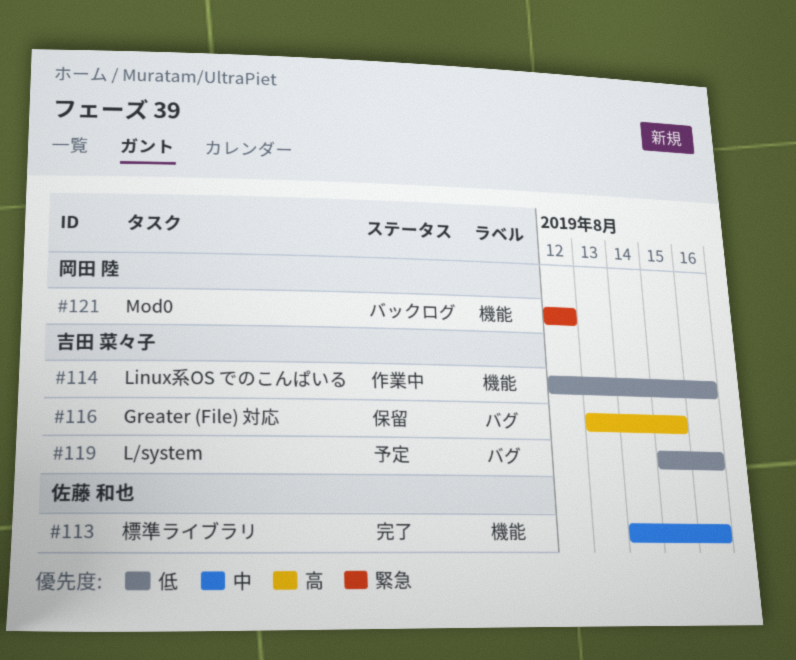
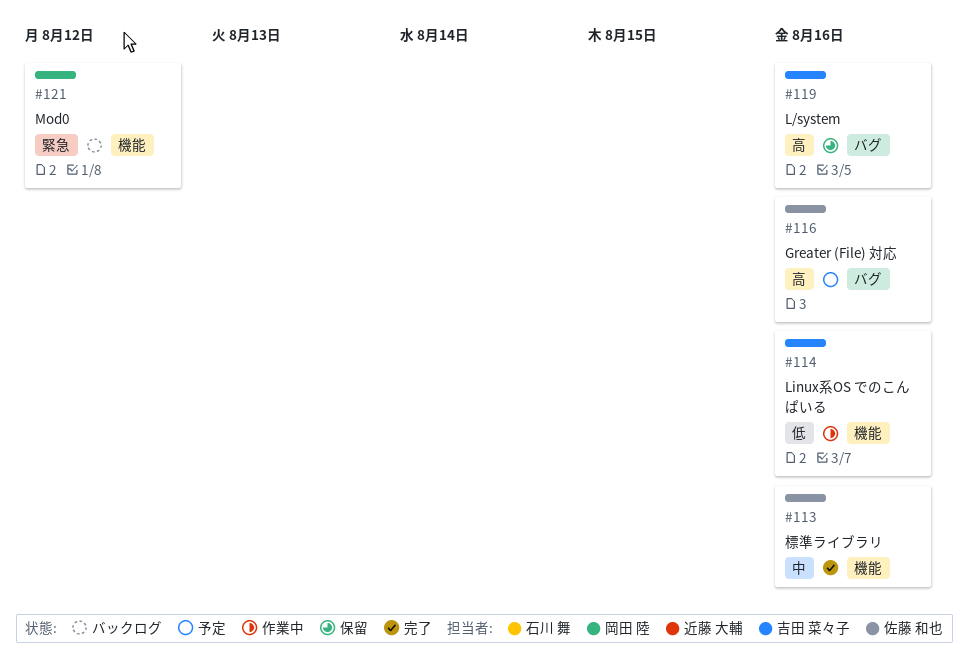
#116, status: 保留 -> 予定
#116, owner: 吉田 菜々子 -> 佐藤 和也
#116, due: Aug 15 -> Aug 16
#119, status: 予定 -> 保留
#119, priority: 低 -> 高

